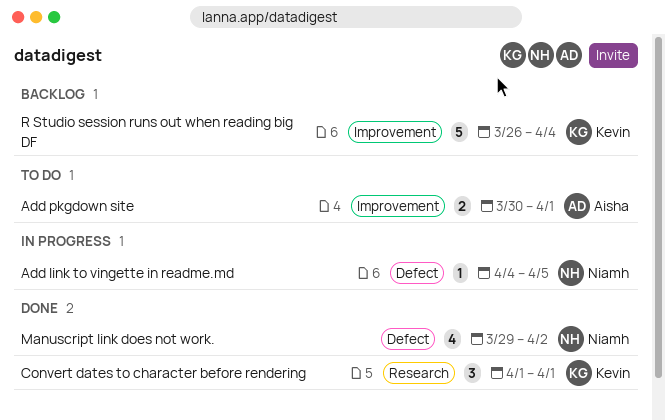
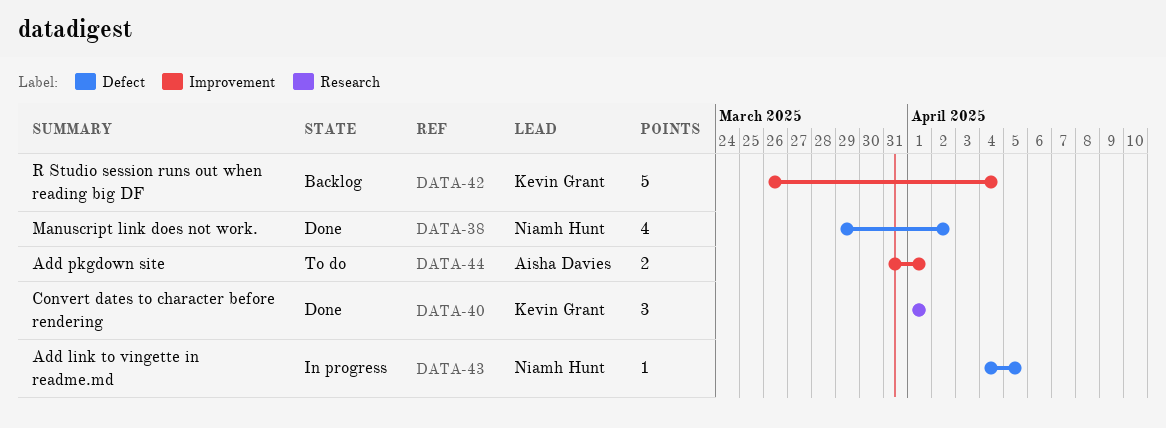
Add pkgdown site, start: Mar 30 -> Mar 31

